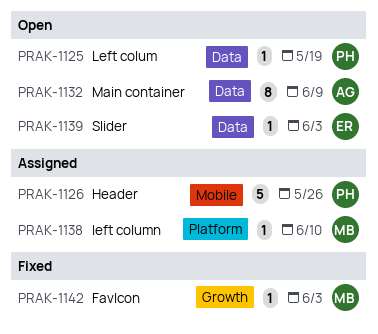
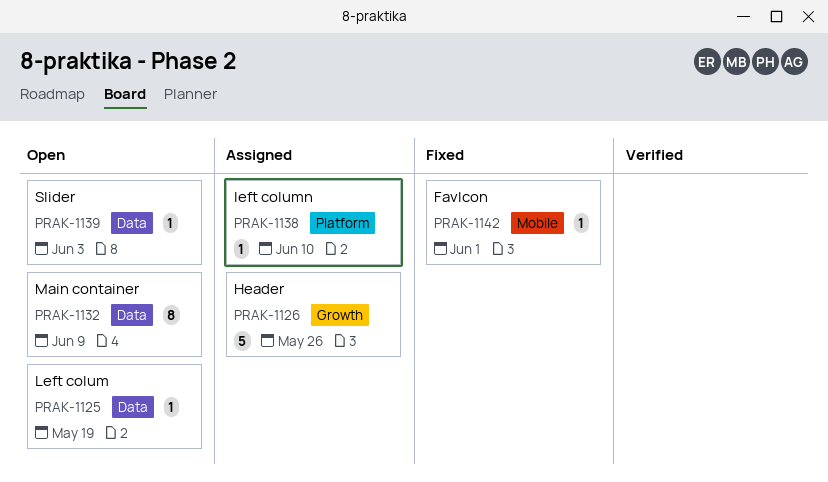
PRAK-1126, label: Mobile -> Growth
PRAK-1142, label: Growth -> Mobile
PRAK-1142, due: Jun 3 -> Jun 1

